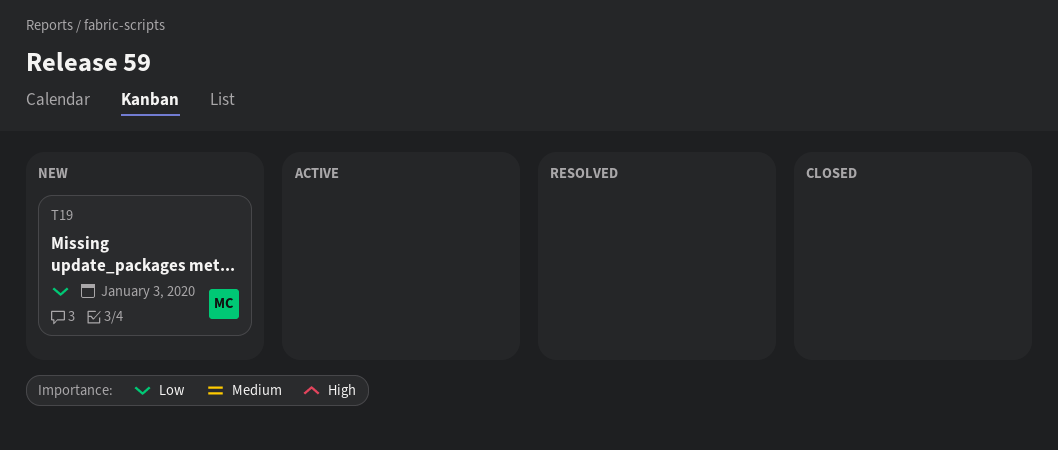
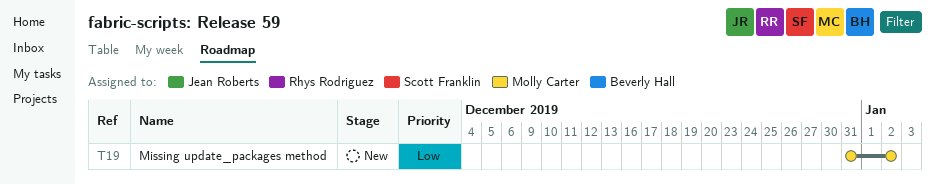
T19, due: Jan 3 -> Jan 2

